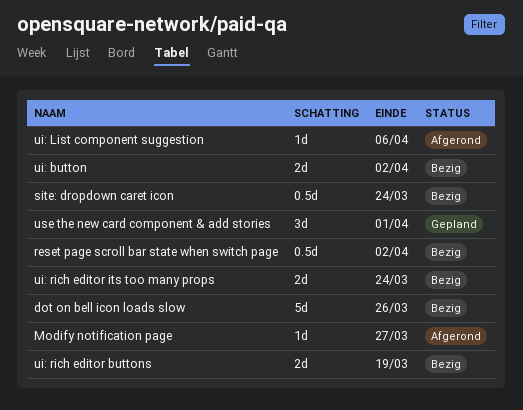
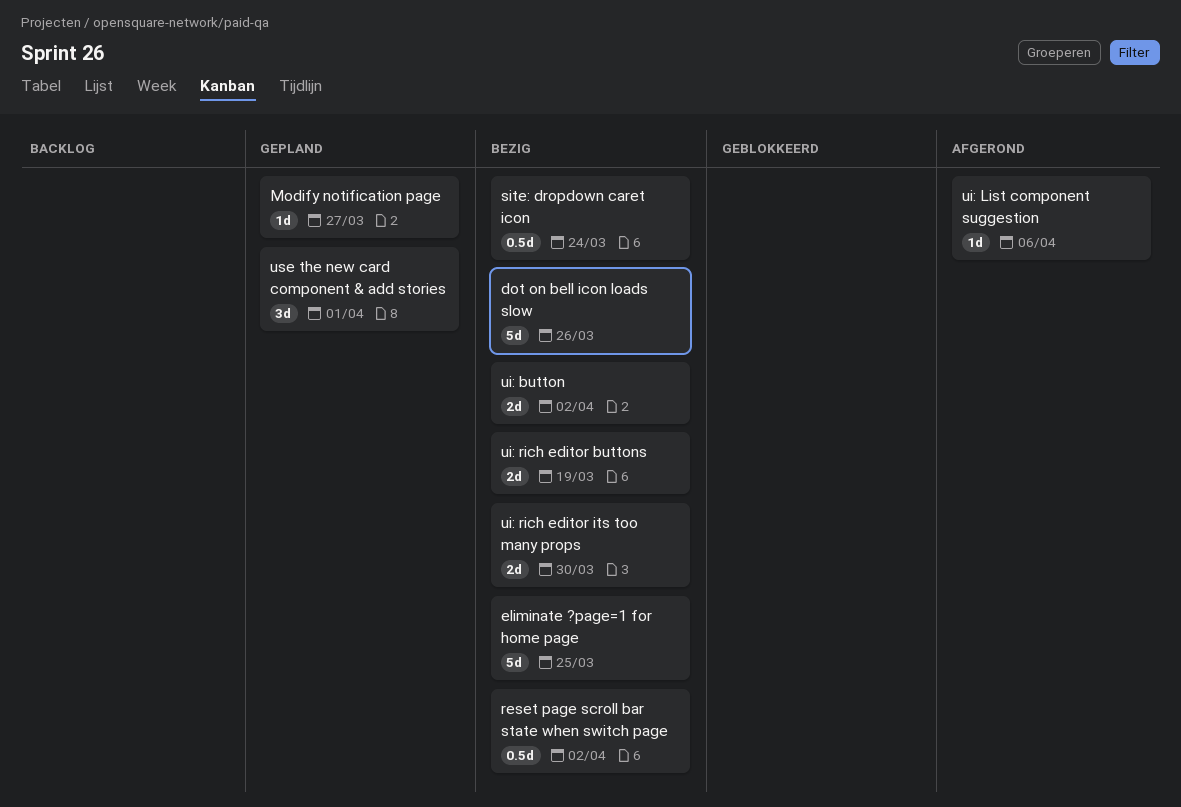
eliminate ?page=1 for home page: none -> present
Modify notification page, status: Afgerond -> Gepland
ui: rich editor its too many props, due: Mar 24 -> Mar 30

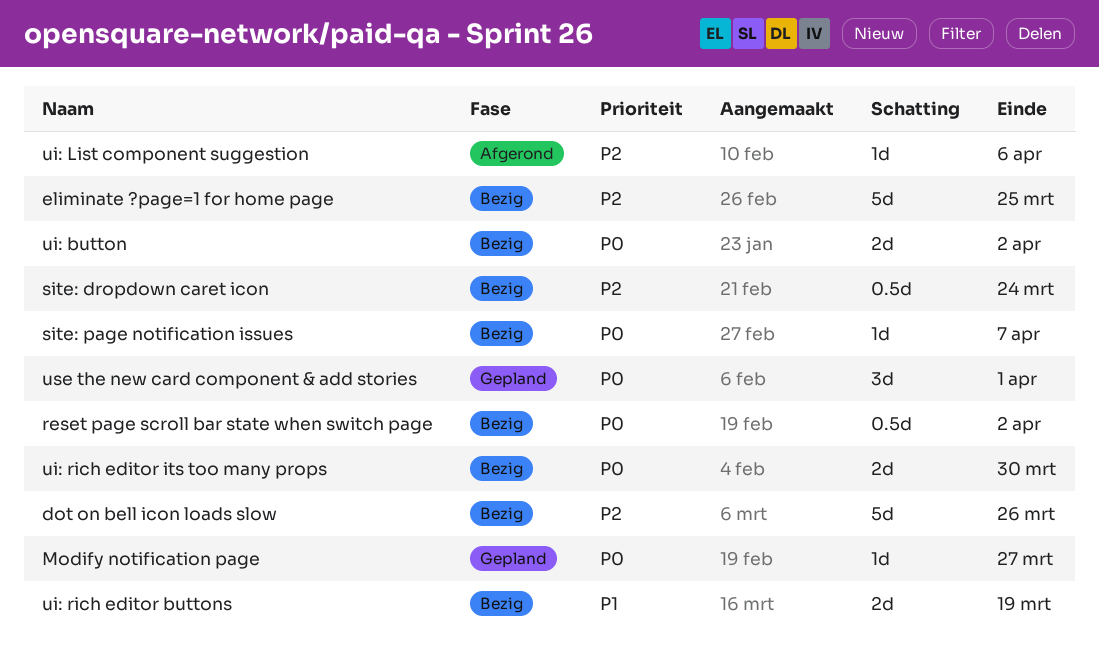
site: page notification issues: none -> present

